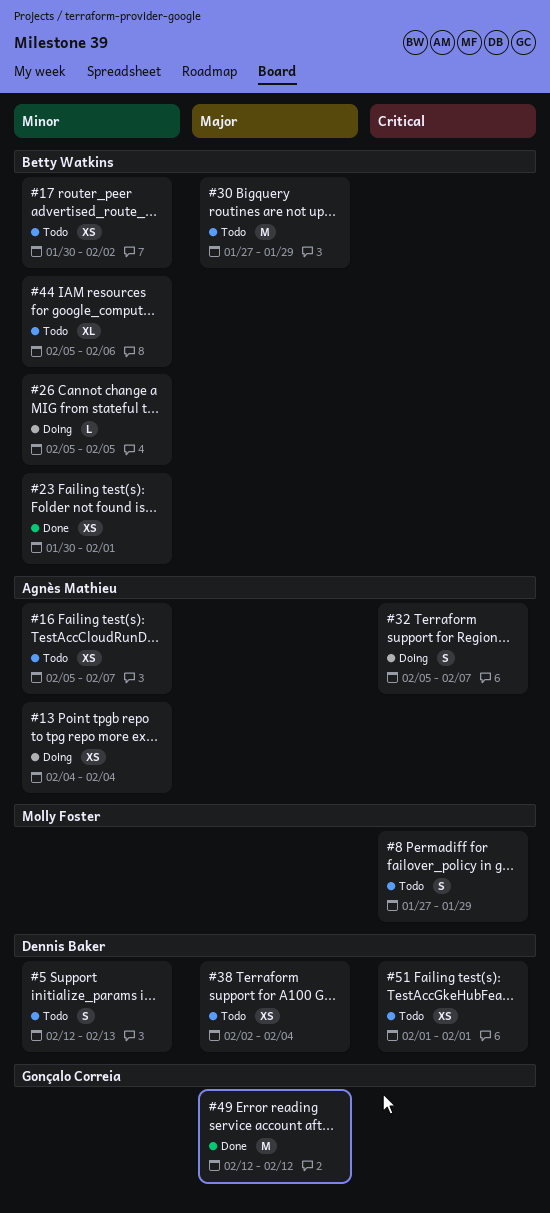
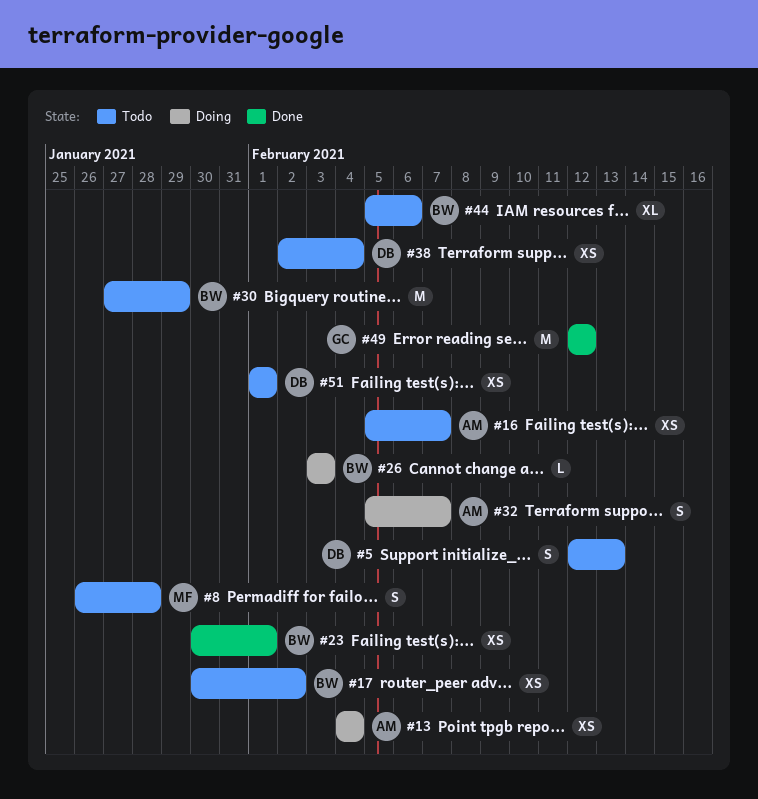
#8, start: Jan 27 -> Jan 26
#8, due: Jan 29 -> Jan 28
#26, start: Feb 5 -> Feb 3
#26, due: Feb 5 -> Feb 3

